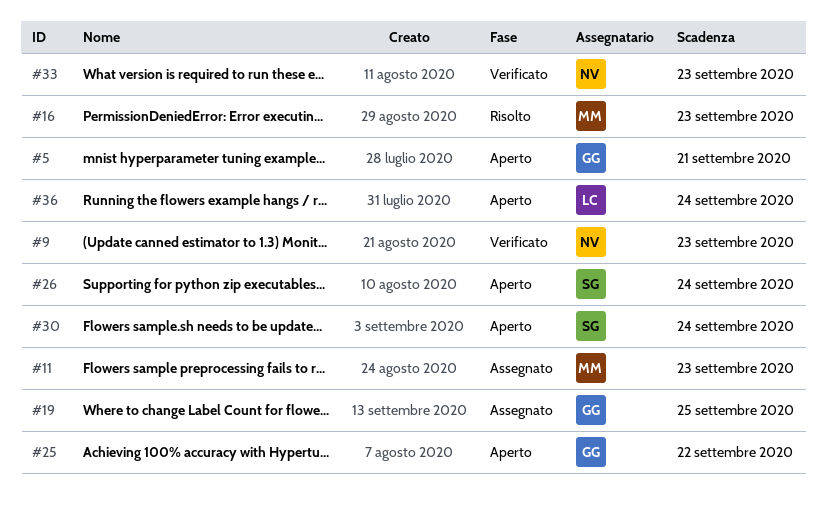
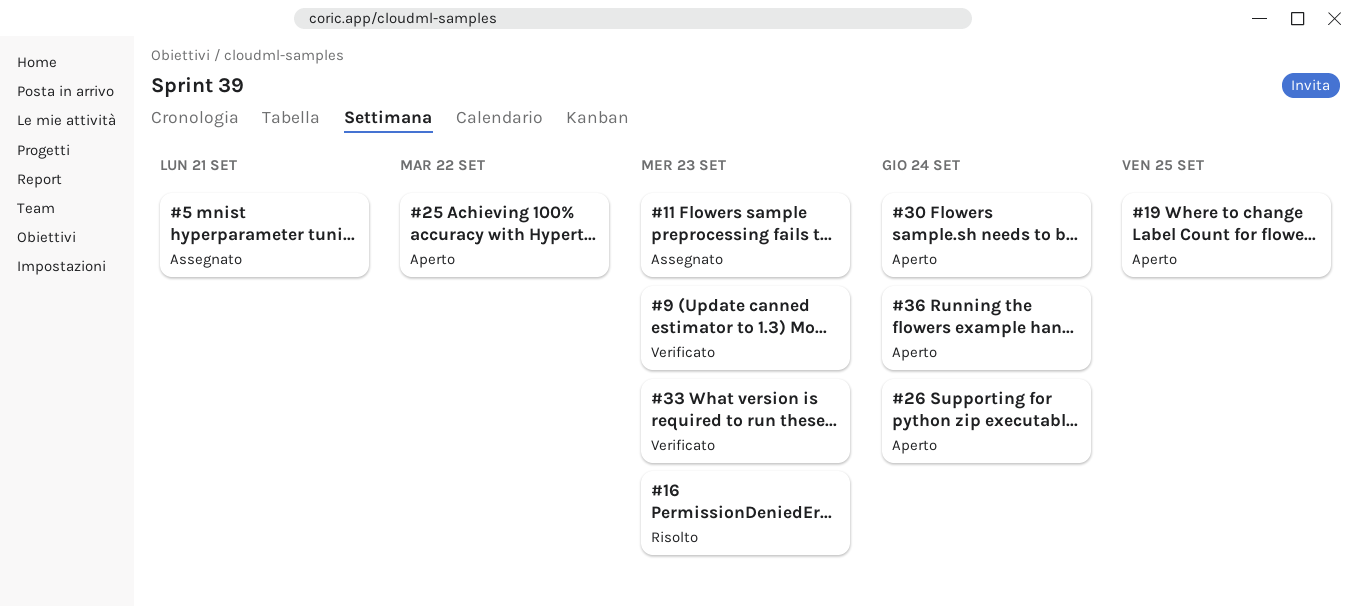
#5, status: Aperto -> Assegnato
#19, status: Assegnato -> Aperto

